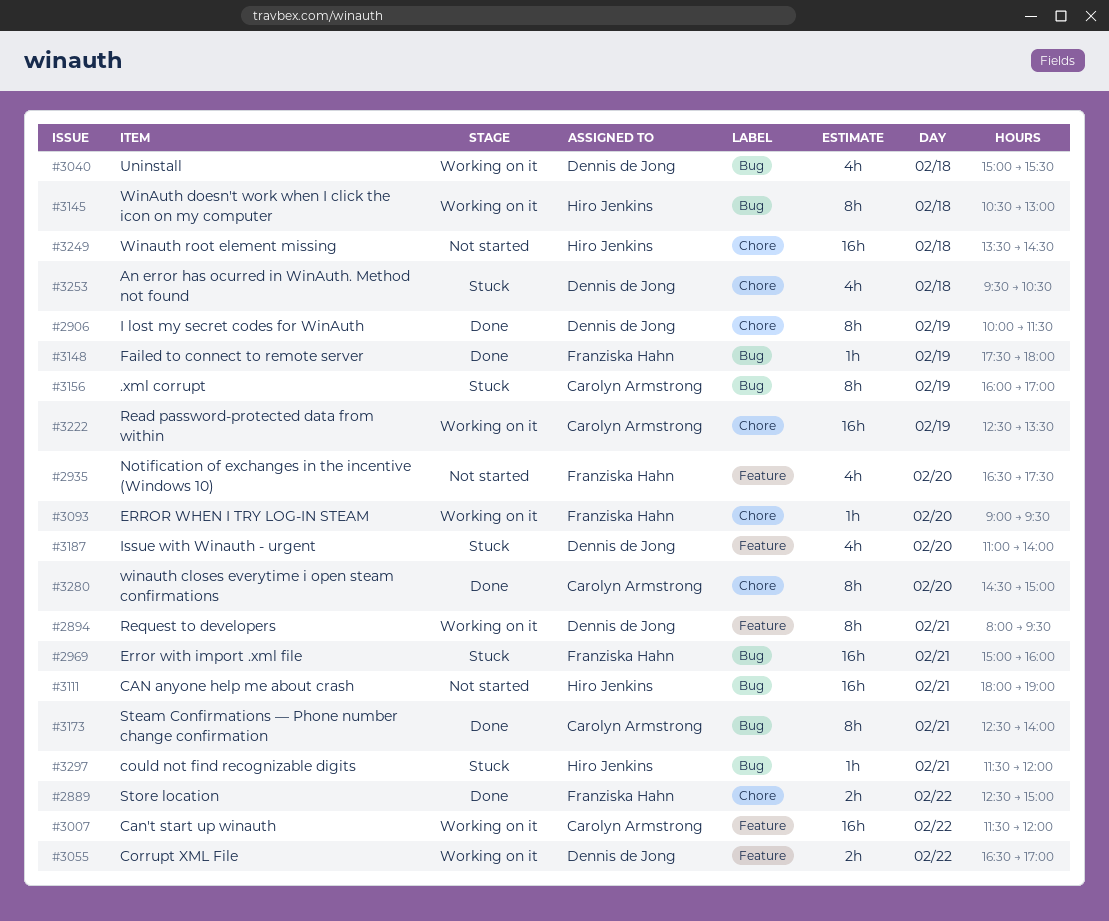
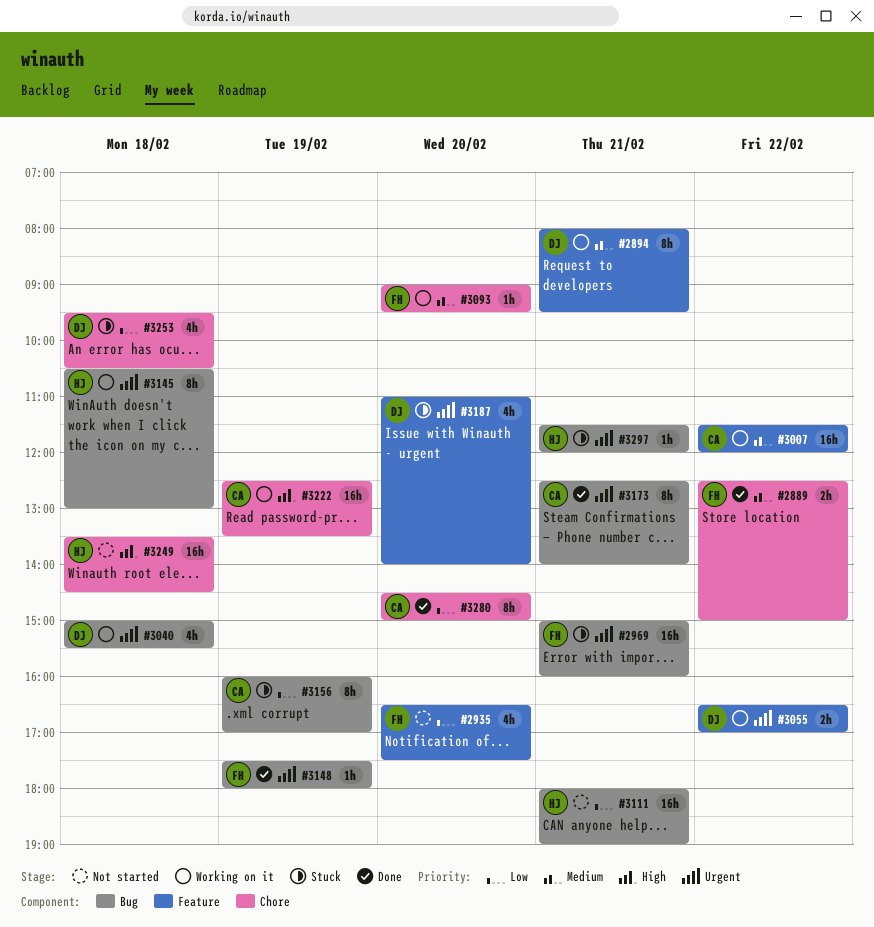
#2906: present -> none

